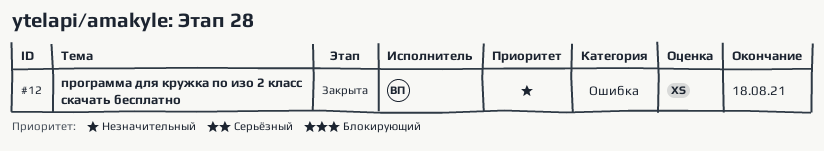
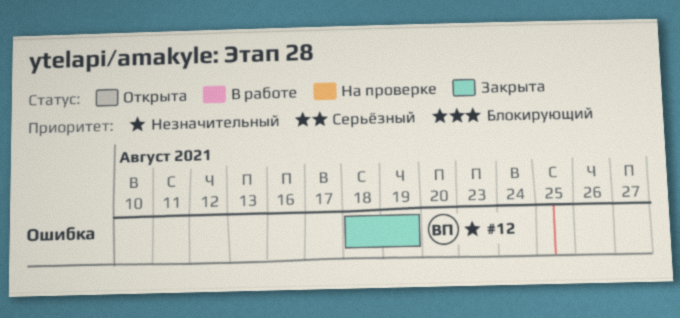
#12, due: Aug 18 -> Aug 19

